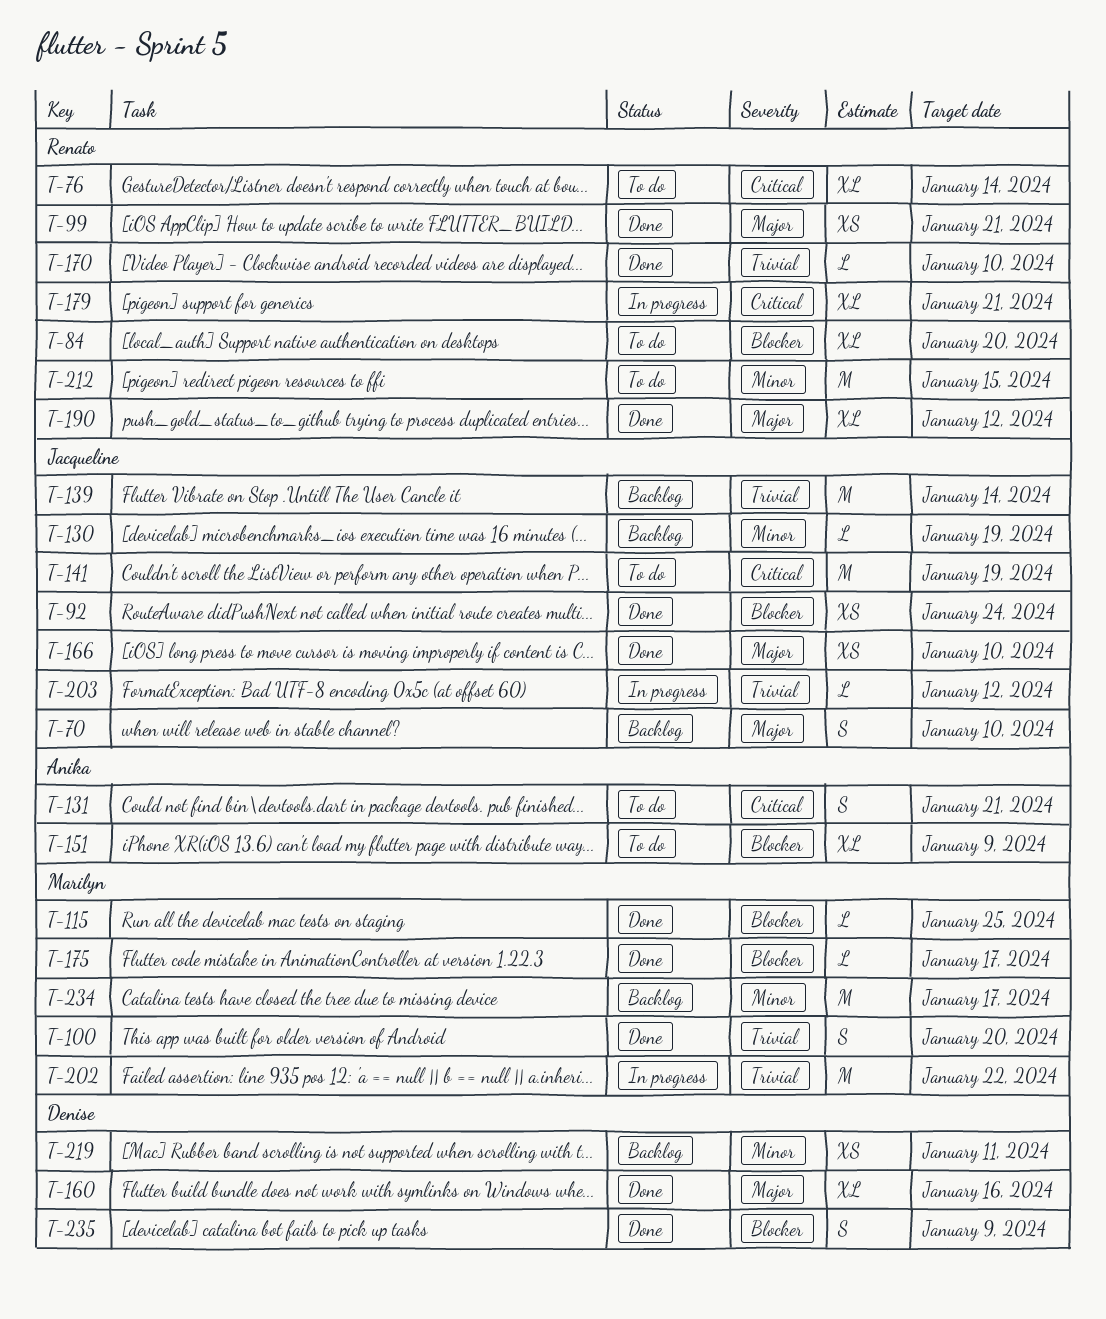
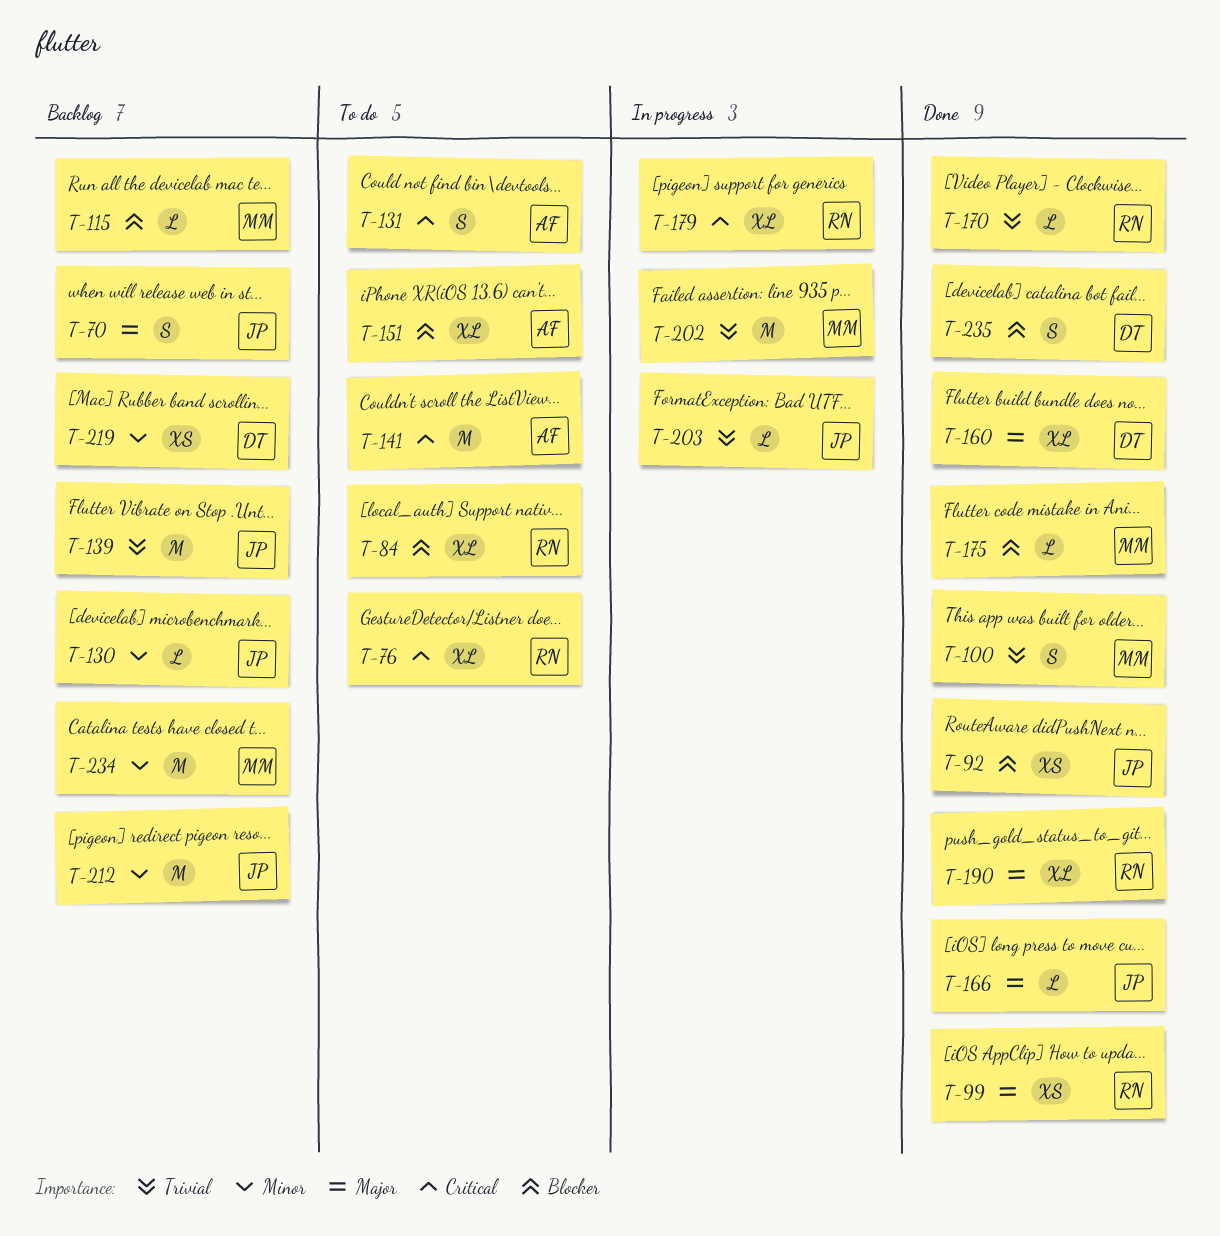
T-115, status: Done -> Backlog
T-141, owner: Jacqueline -> Anika
T-166, estimate: XS -> L
T-212, status: To do -> Backlog
T-212, owner: Renato -> Jacqueline

